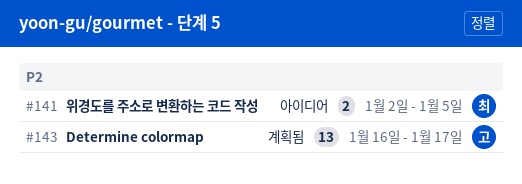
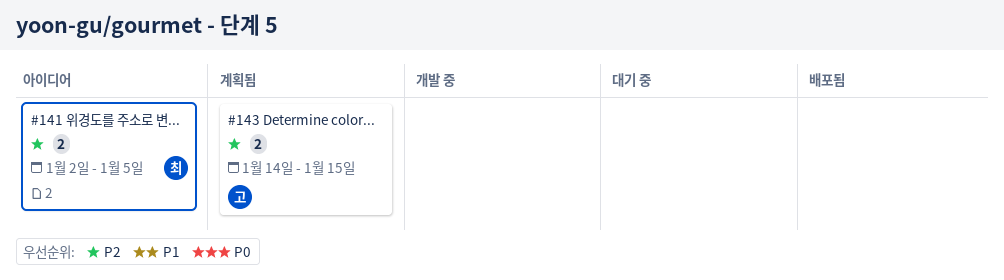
#143, estimate: 13 -> 2
#143, start: Jan 16 -> Jan 14
#143, due: Jan 17 -> Jan 15

